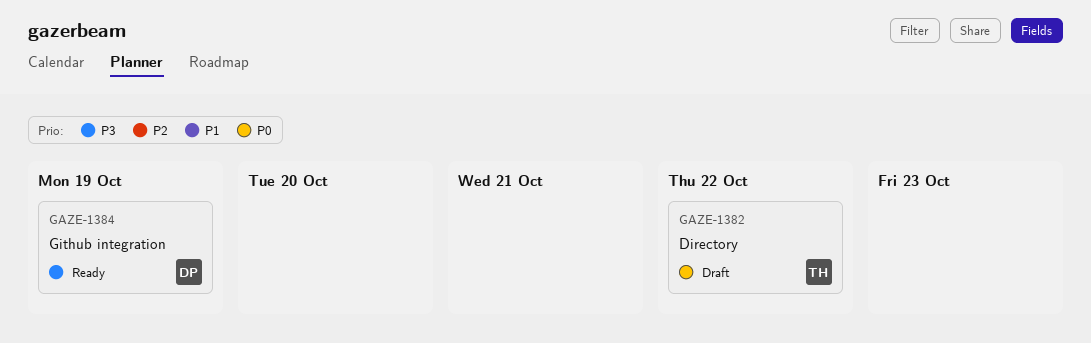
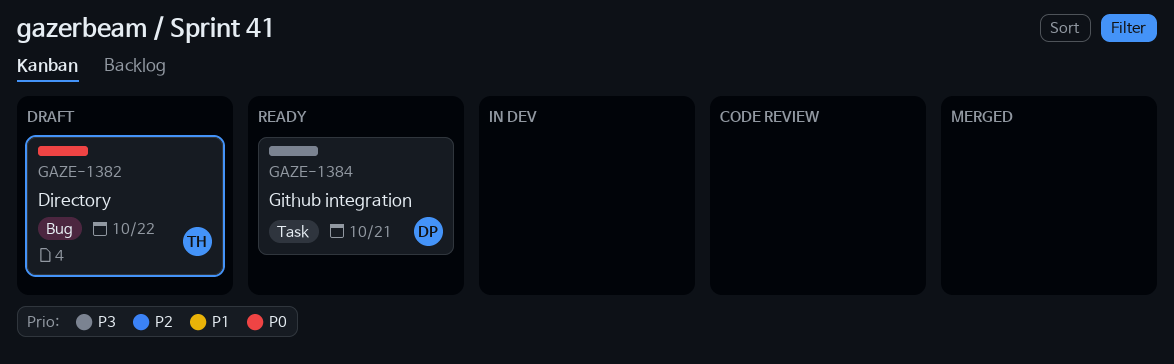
GAZE-1384, due: Oct 19 -> Oct 21

